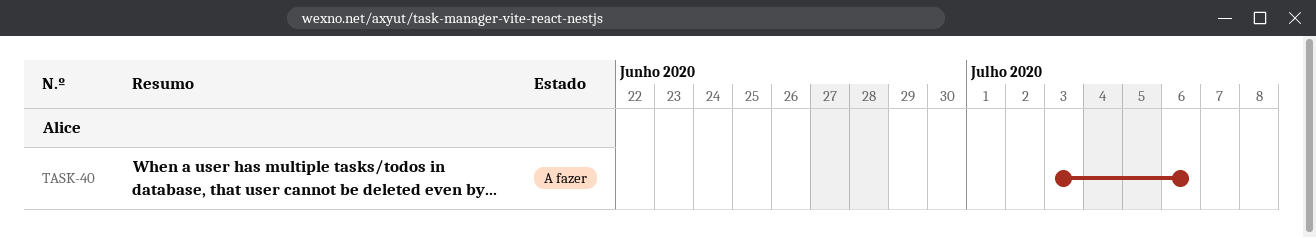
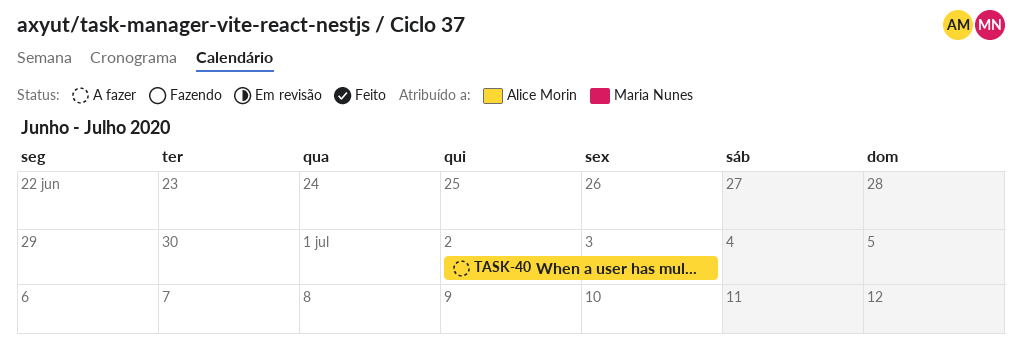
TASK-40, start: Jul 3 -> Jul 2
TASK-40, due: Jul 6 -> Jul 3

